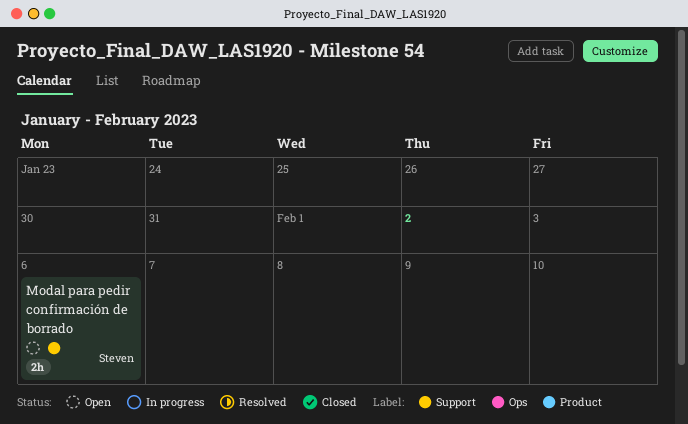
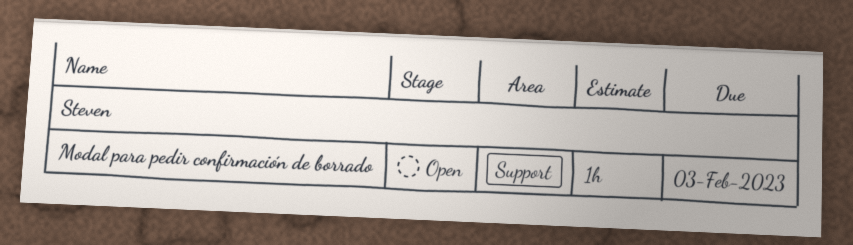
Modal para pedir confirmación de borrado, estimate: 2h -> 1h
Modal para pedir confirmación de borrado, due: Feb 6 -> Feb 3

